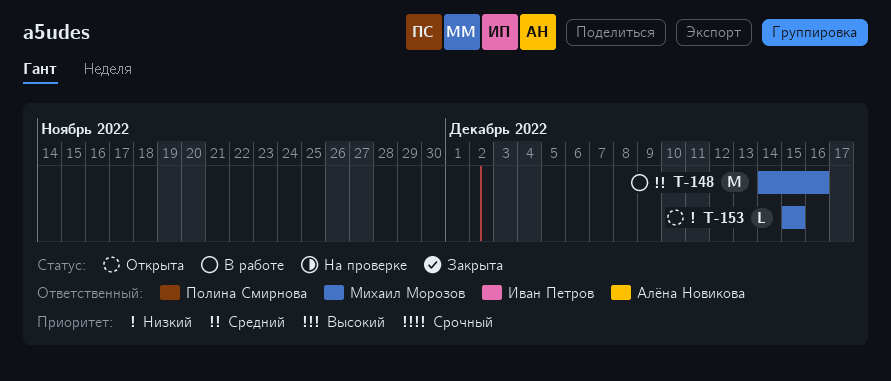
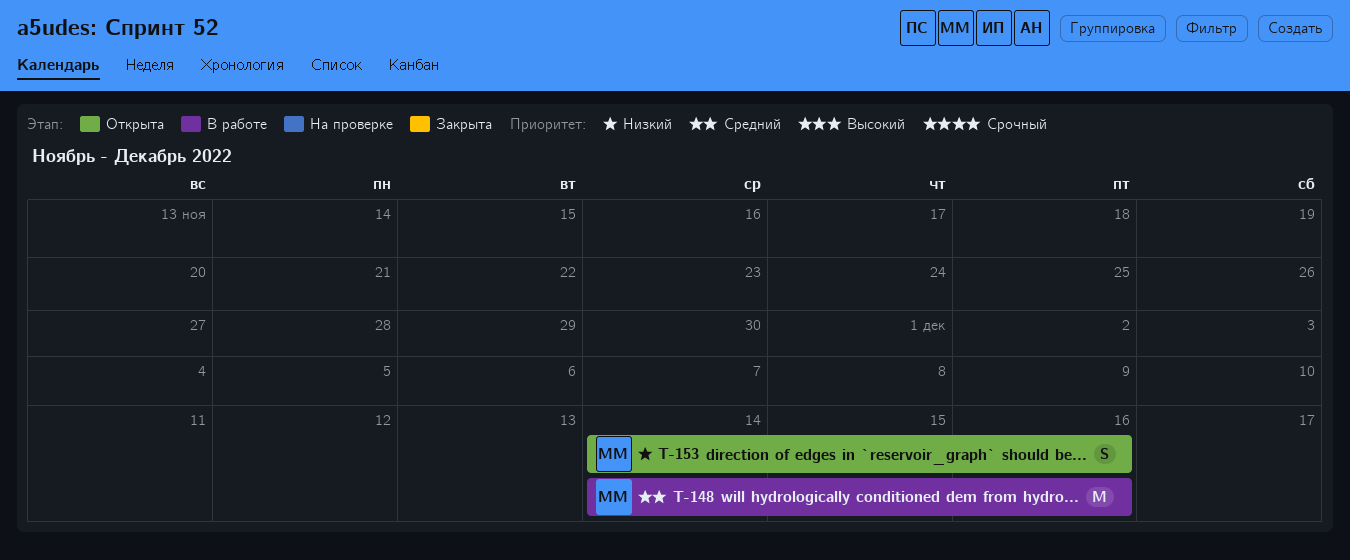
T-153, estimate: L -> S
T-153, start: Dec 15 -> Dec 14
T-153, due: Dec 15 -> Dec 16

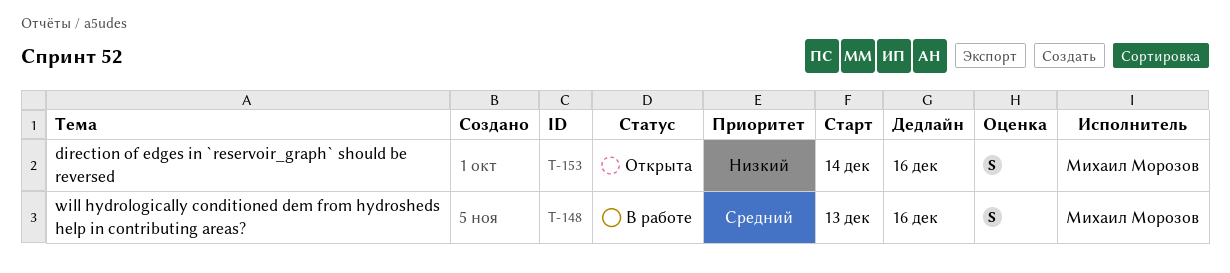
T-148, estimate: M -> S
T-148, start: Dec 14 -> Dec 13

